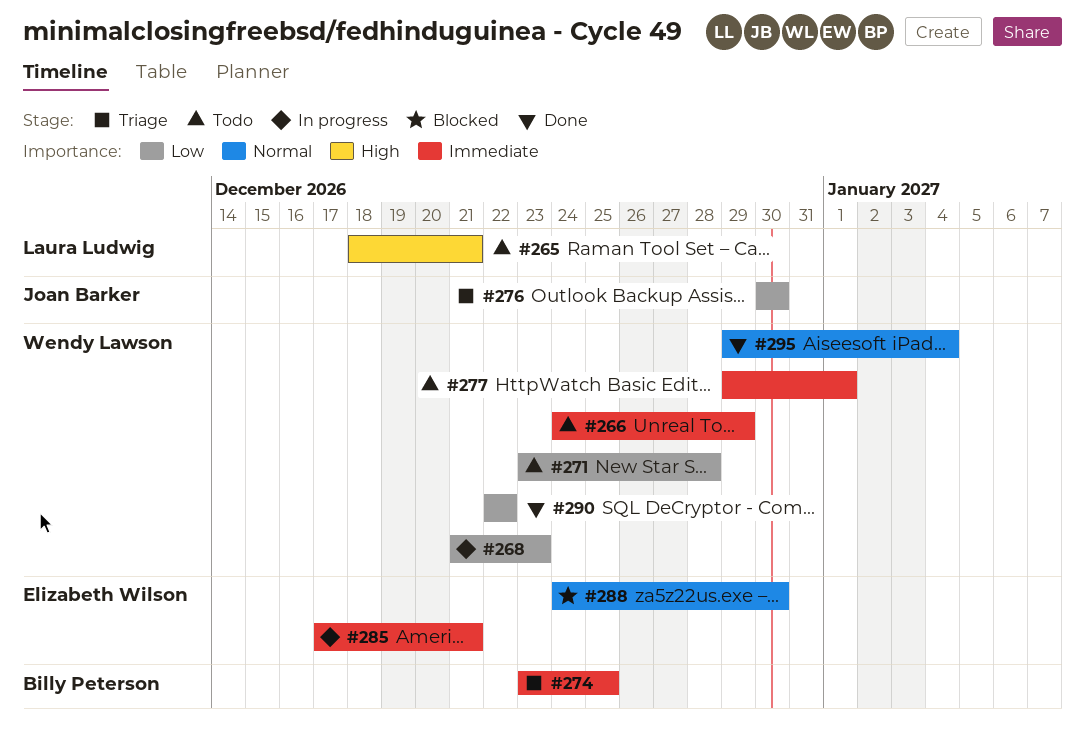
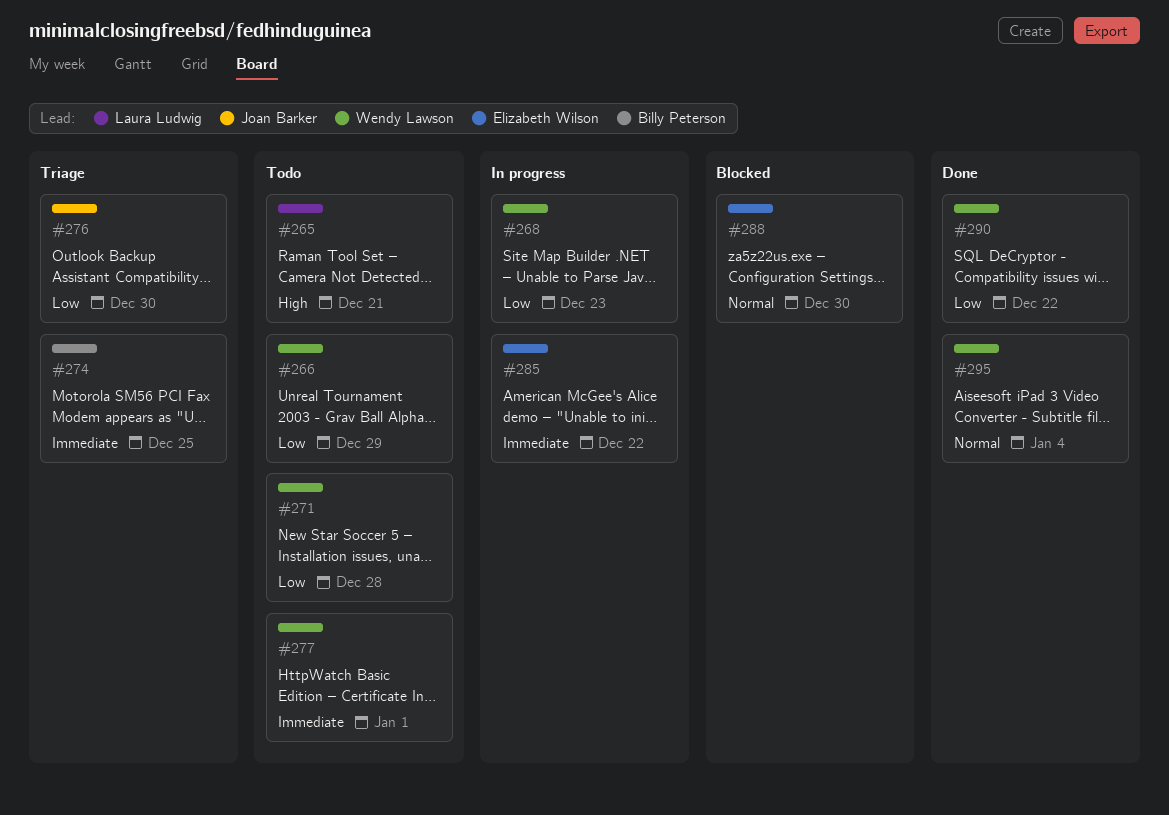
#266, priority: Immediate -> Low
#285, due: Dec 21 -> Dec 22

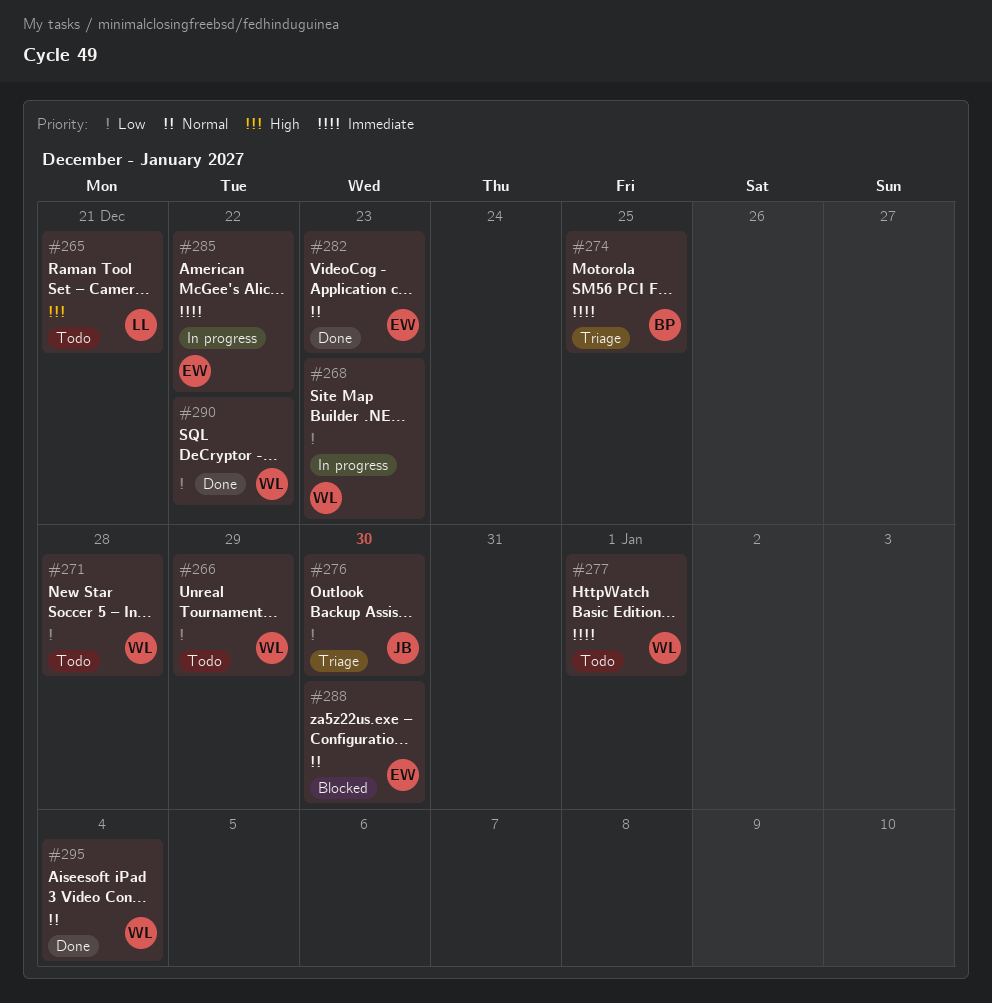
#282: none -> present

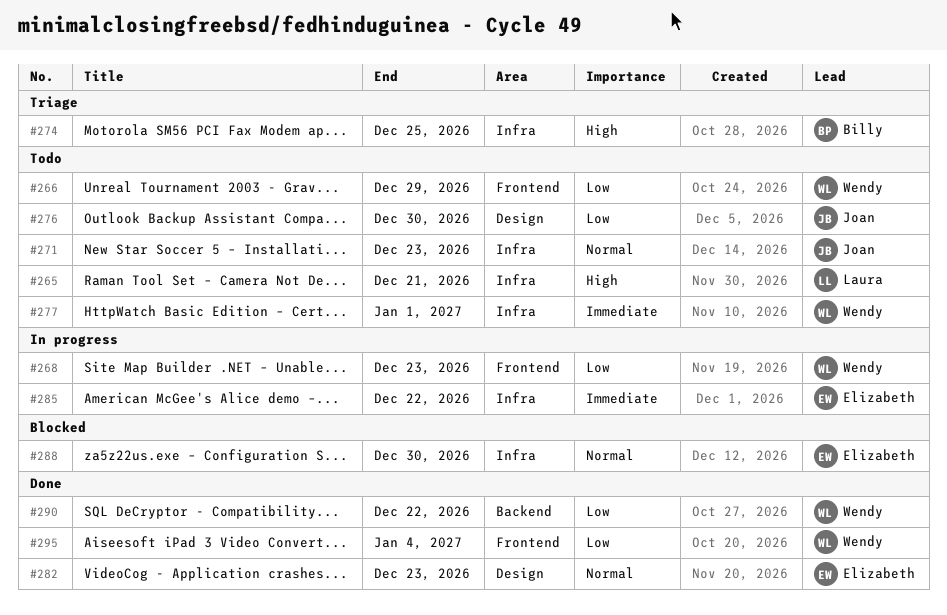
#271, owner: Wendy -> Joan
#271, priority: Low -> Normal
#271, due: Dec 28 -> Dec 23
#274, priority: Immediate -> High
#276, status: Triage -> Todo
#295, priority: Normal -> Low

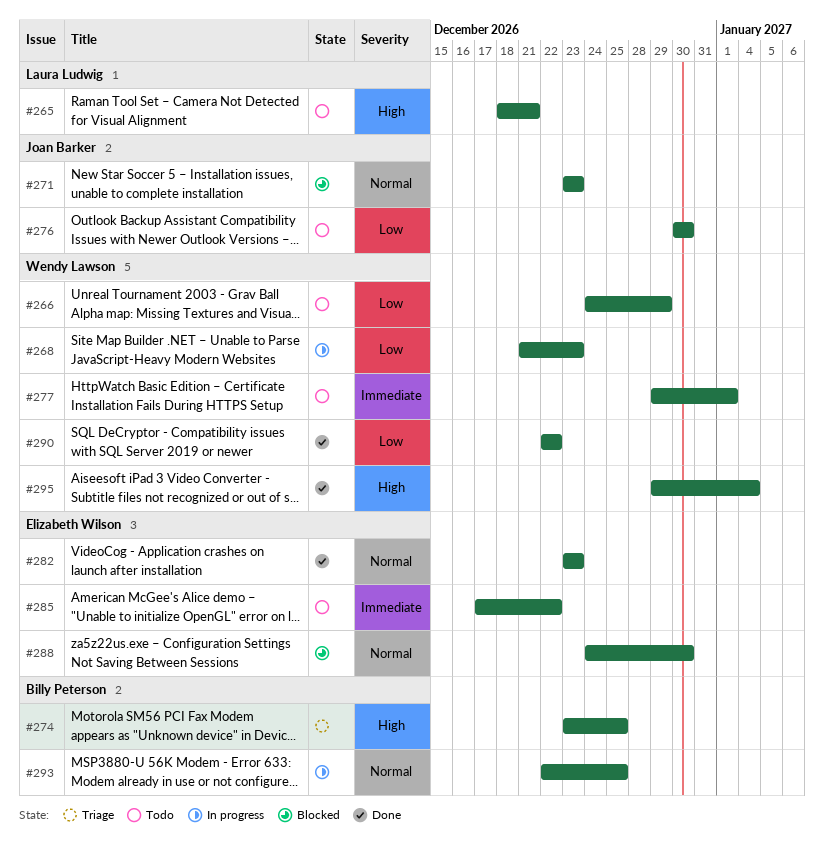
#271, status: Todo -> Blocked
#285, status: In progress -> Todo
#293: none -> present
#295, priority: Low -> High

